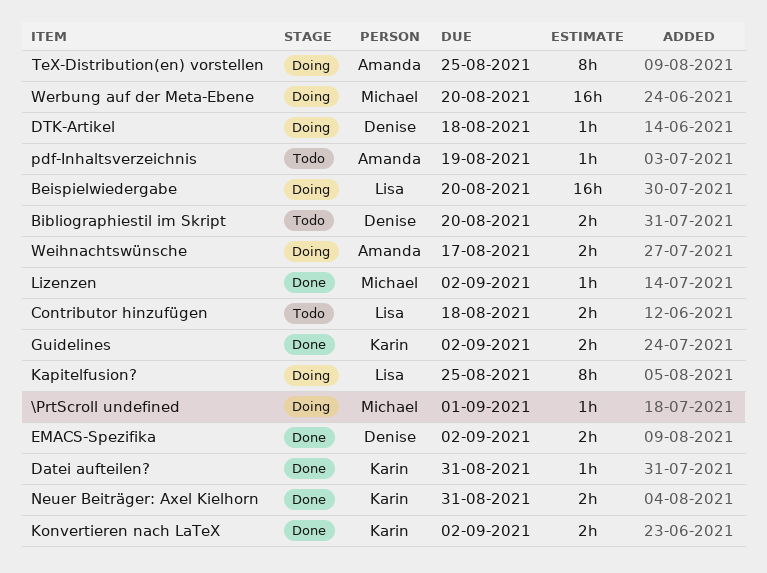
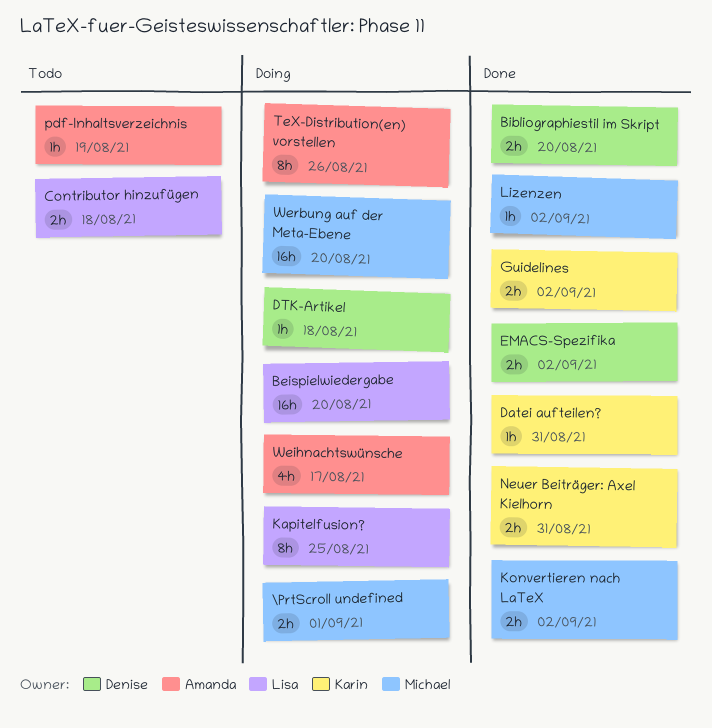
\PrtScroll undefined, estimate: 1h -> 2h
Bibliographiestil im Skript, status: Todo -> Done
Konvertieren nach LaTeX, owner: Karin -> Michael
TeX-Distribution(en) vorstellen, due: Aug 25 -> Aug 26
Weihnachtswünsche, estimate: 2h -> 4h

